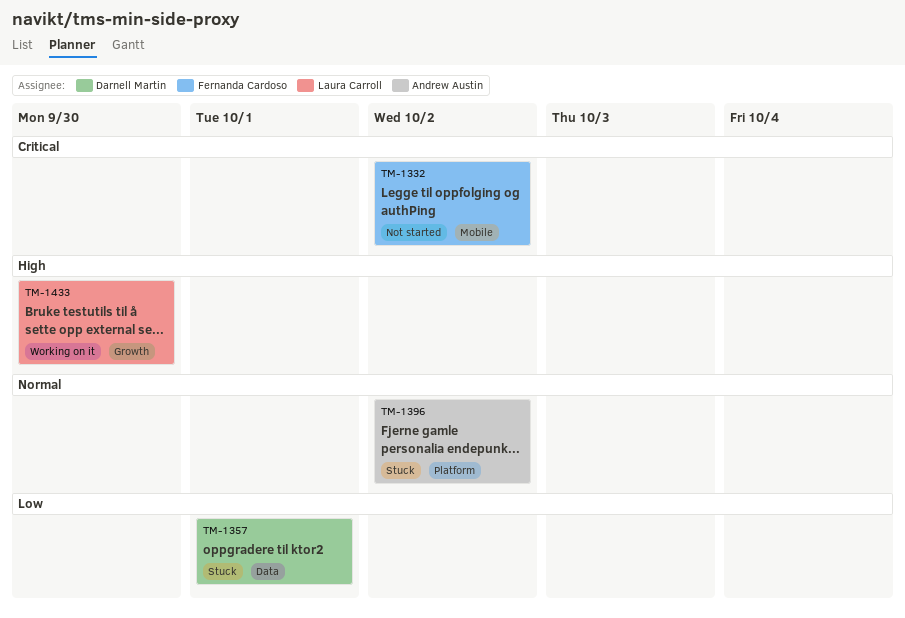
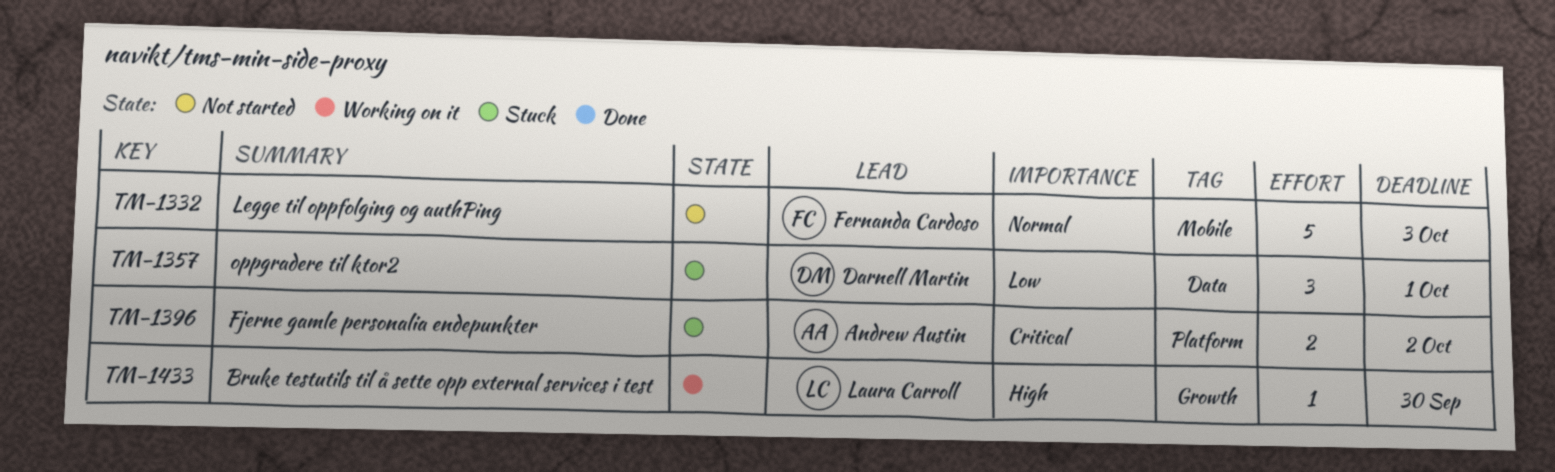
TM-1332, priority: Critical -> Normal
TM-1332, due: Oct 2 -> Oct 3
TM-1396, priority: Normal -> Critical

